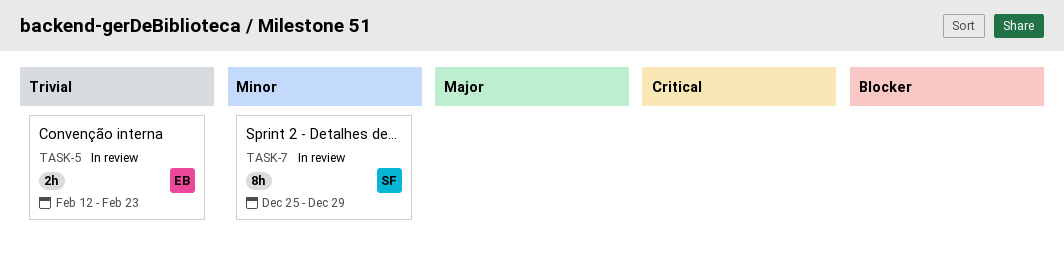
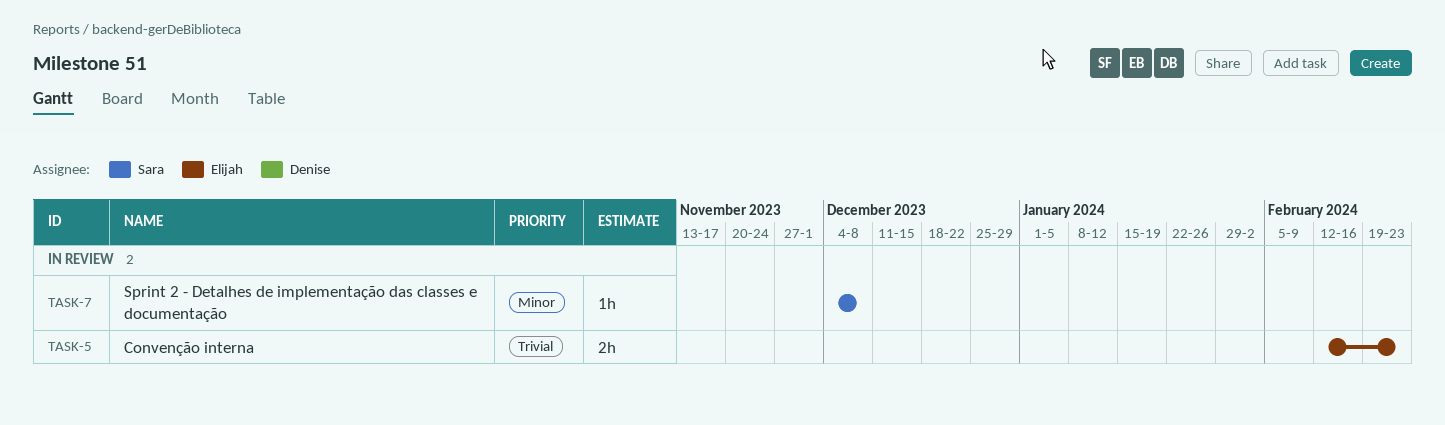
TASK-7, estimate: 8h -> 1h
TASK-7, start: Dec 25 -> Dec 4
TASK-7, due: Dec 29 -> Dec 8

